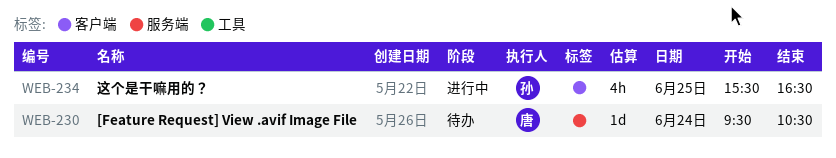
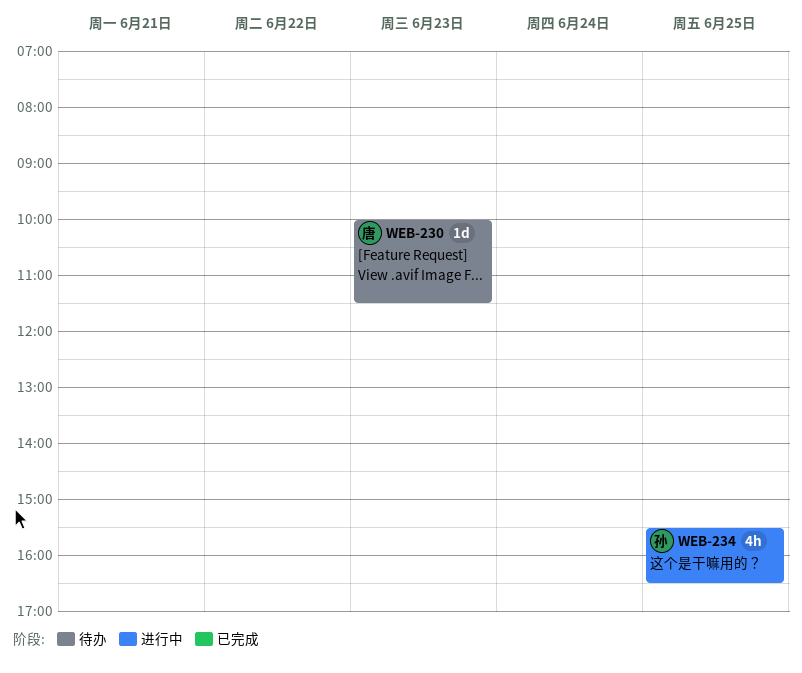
WEB-230, day: Jun 24 -> Jun 23
WEB-230, begins: 09:30 -> 10:00
WEB-230, ends: 10:30 -> 11:30

